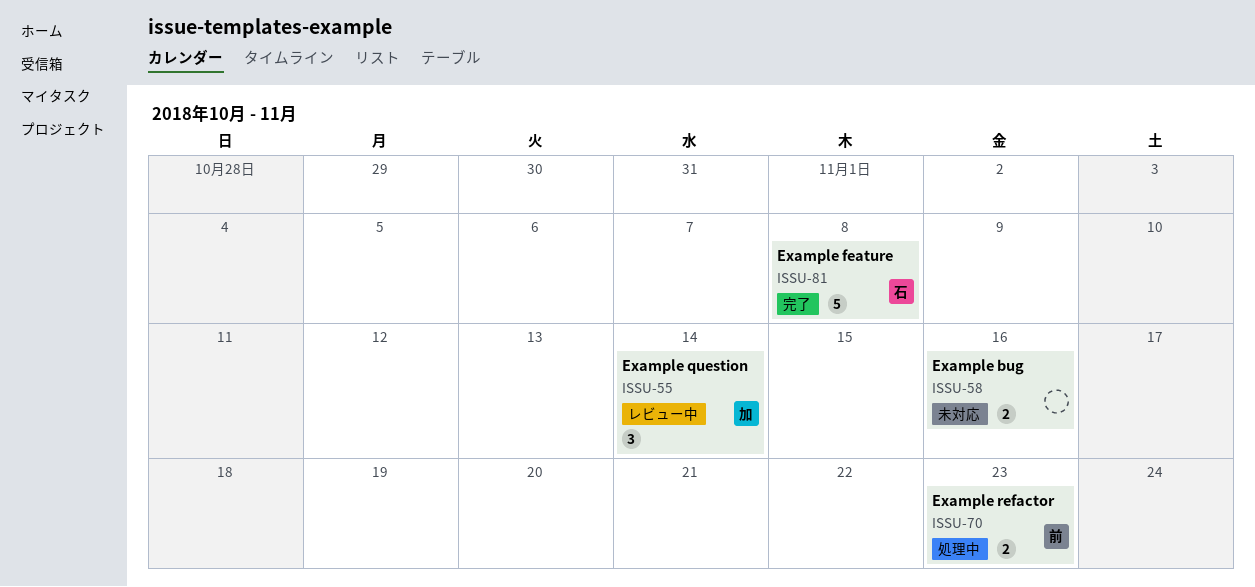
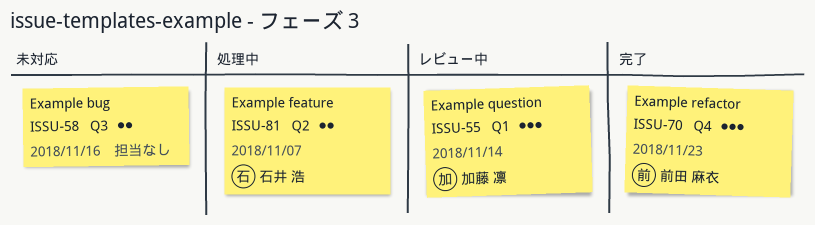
ISSU-70, status: 処理中 -> 完了
ISSU-70, estimate: 2 -> 3
ISSU-81, status: 完了 -> 処理中
ISSU-81, estimate: 5 -> 2
ISSU-81, due: Nov 8 -> Nov 7

